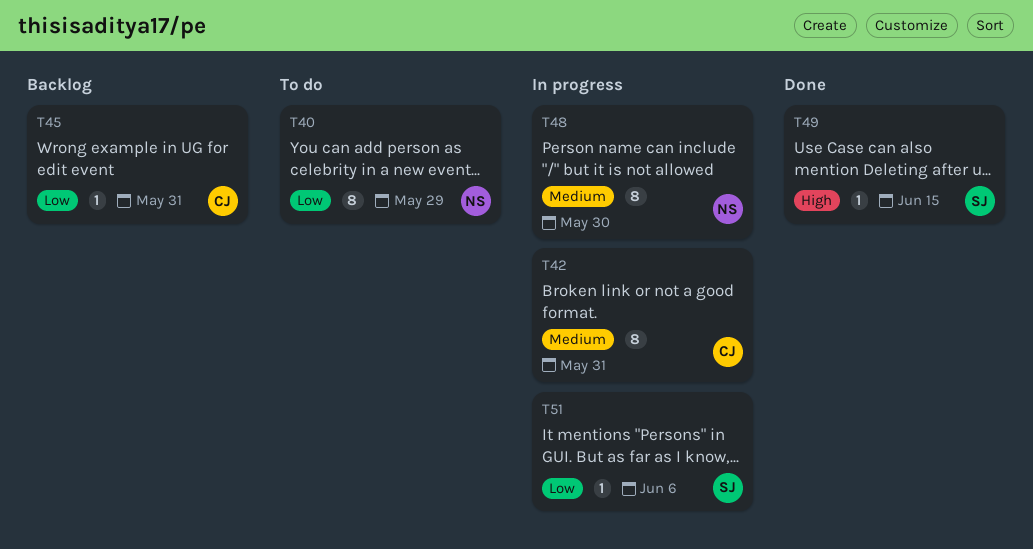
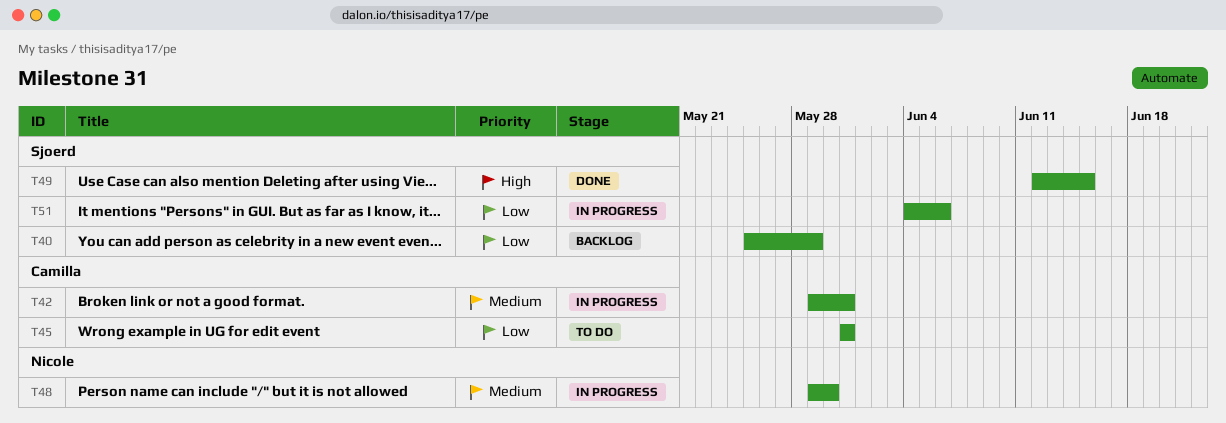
T40, status: To do -> Backlog
T40, owner: Nicole -> Sjoerd
T45, status: Backlog -> To do

